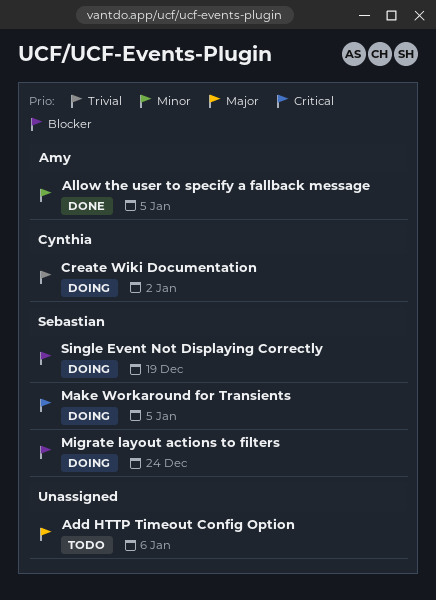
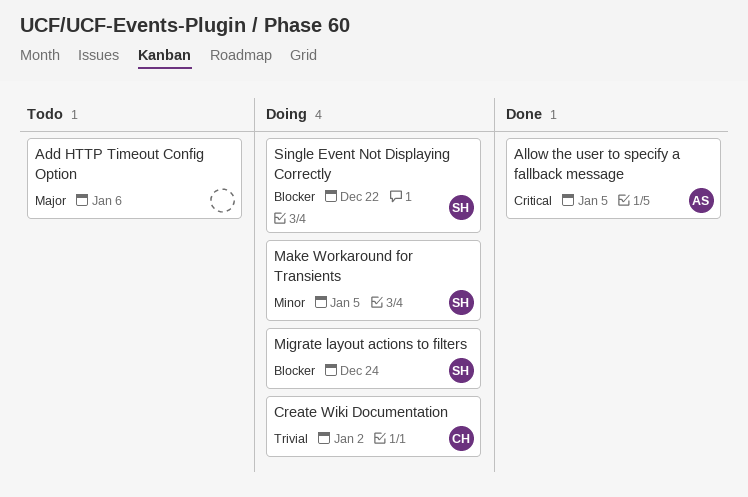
Allow the user to specify a fallback message, priority: Minor -> Critical
Make Workaround for Transients, priority: Critical -> Minor
Single Event Not Displaying Correctly, due: Dec 19 -> Dec 22

